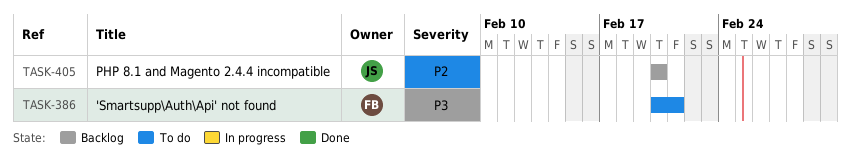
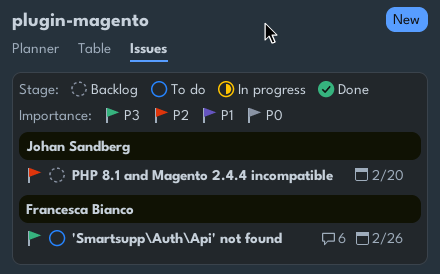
'Smartsupp\Auth\Api' not found, due: Feb 21 -> Feb 26

